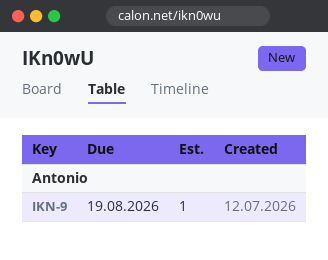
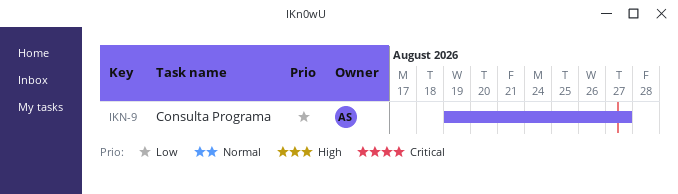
IKN-9, due: Aug 19 -> Aug 27

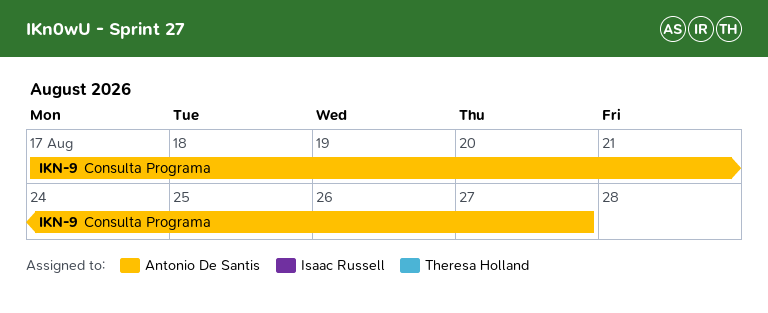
IKN-9, start: Aug 19 -> Aug 17

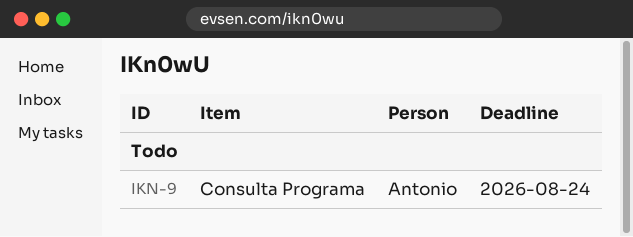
IKN-9, due: Aug 27 -> Aug 24

